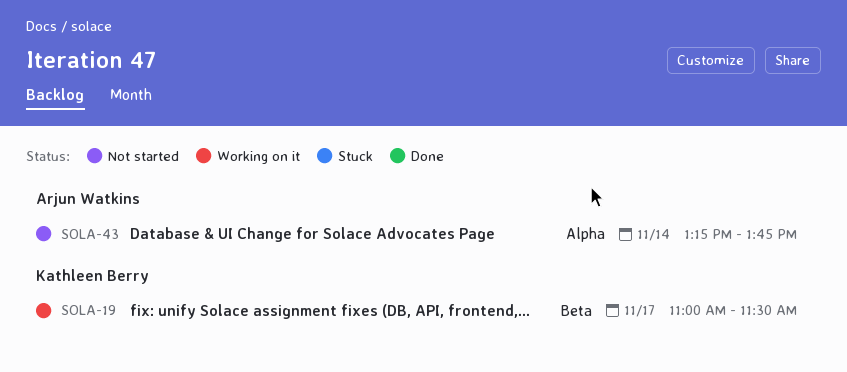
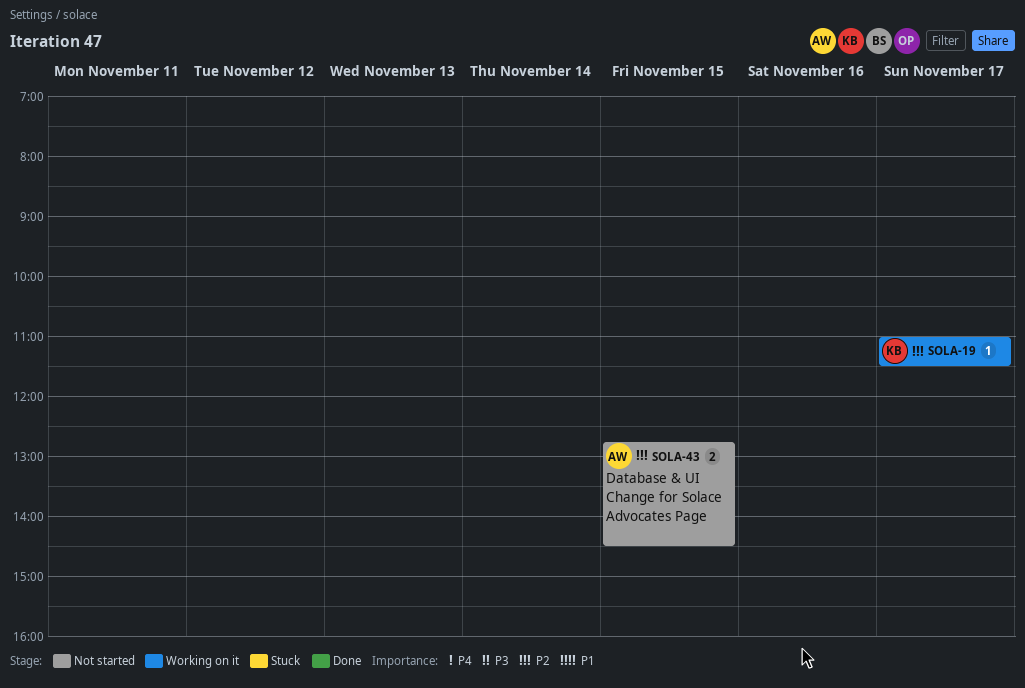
SOLA-43, day: Nov 14 -> Nov 15
SOLA-43, begins: 13:15 -> 12:45
SOLA-43, ends: 13:45 -> 14:30

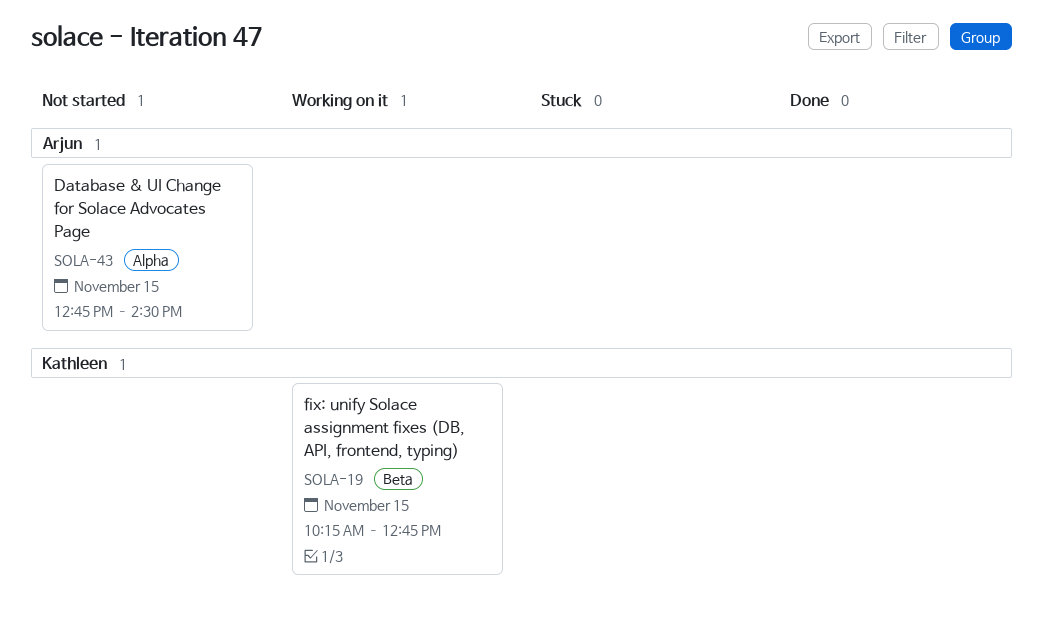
SOLA-19, day: Nov 17 -> Nov 15
SOLA-19, begins: 11:00 -> 10:15
SOLA-19, ends: 11:30 -> 12:45

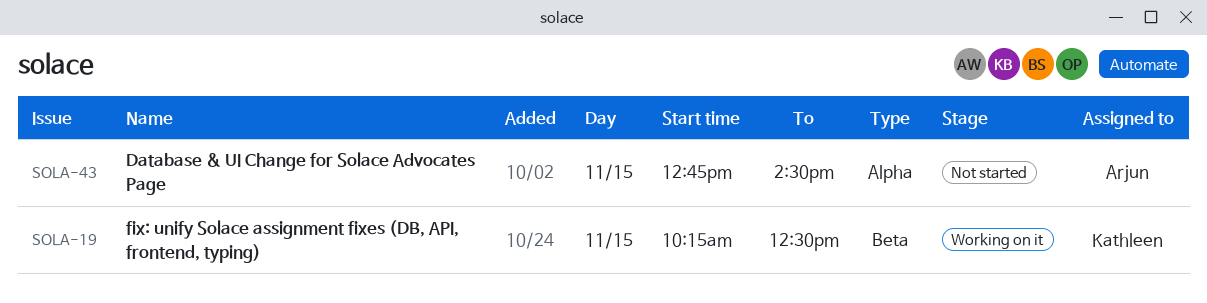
SOLA-19, ends: 12:45 -> 12:30

